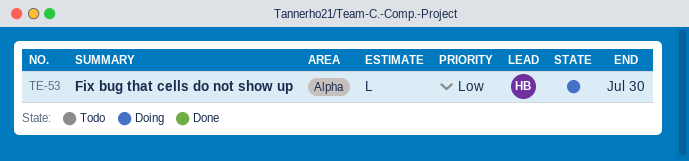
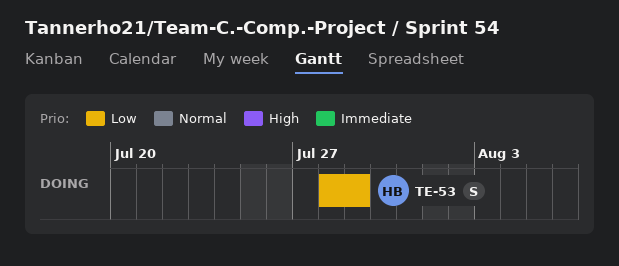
TE-53, estimate: L -> S
TE-53, due: Jul 30 -> Jul 29

